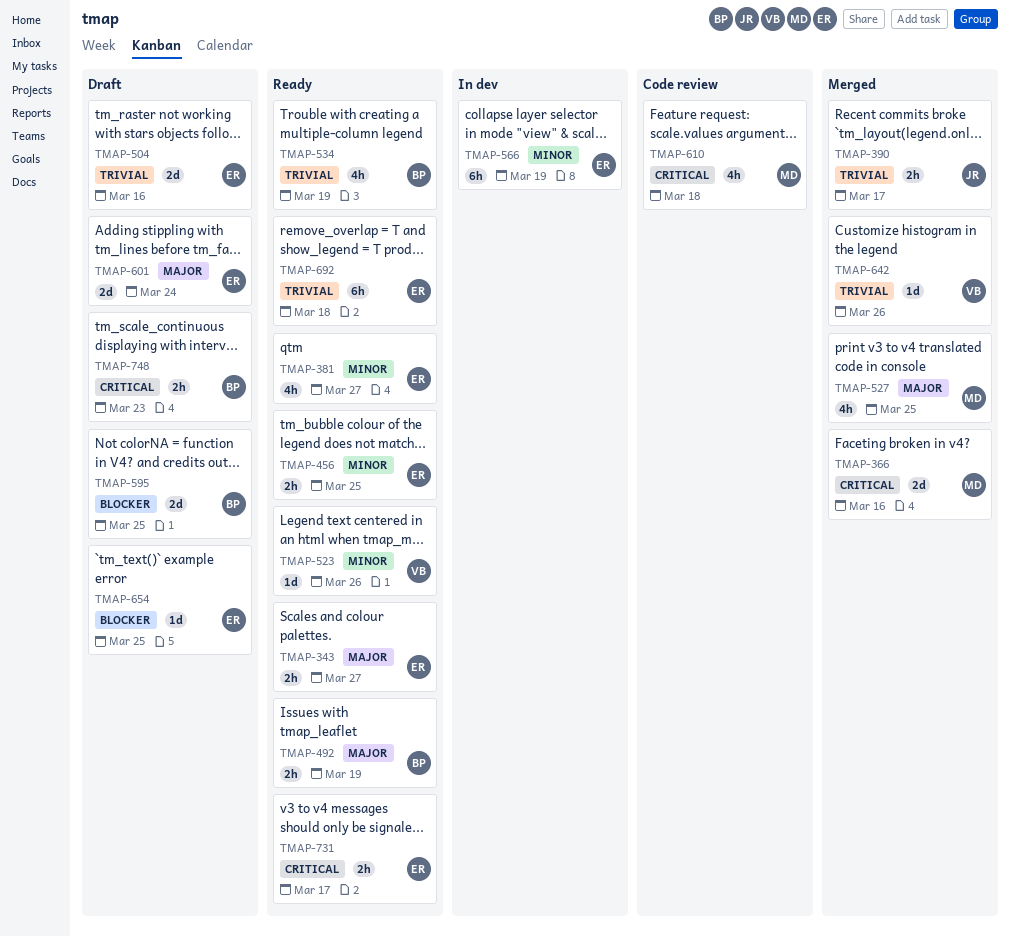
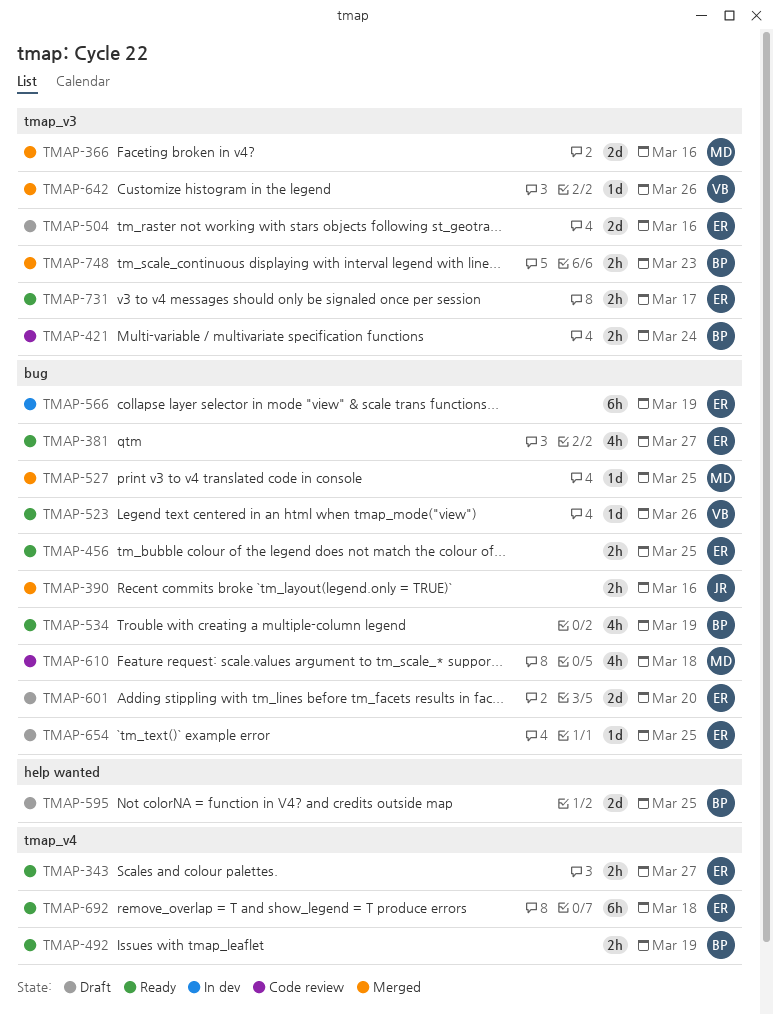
TMAP-390, due: Mar 17 -> Mar 16
TMAP-421: none -> present
TMAP-527, estimate: 4h -> 1d
TMAP-601, due: Mar 24 -> Mar 20
TMAP-748, status: Draft -> Merged

